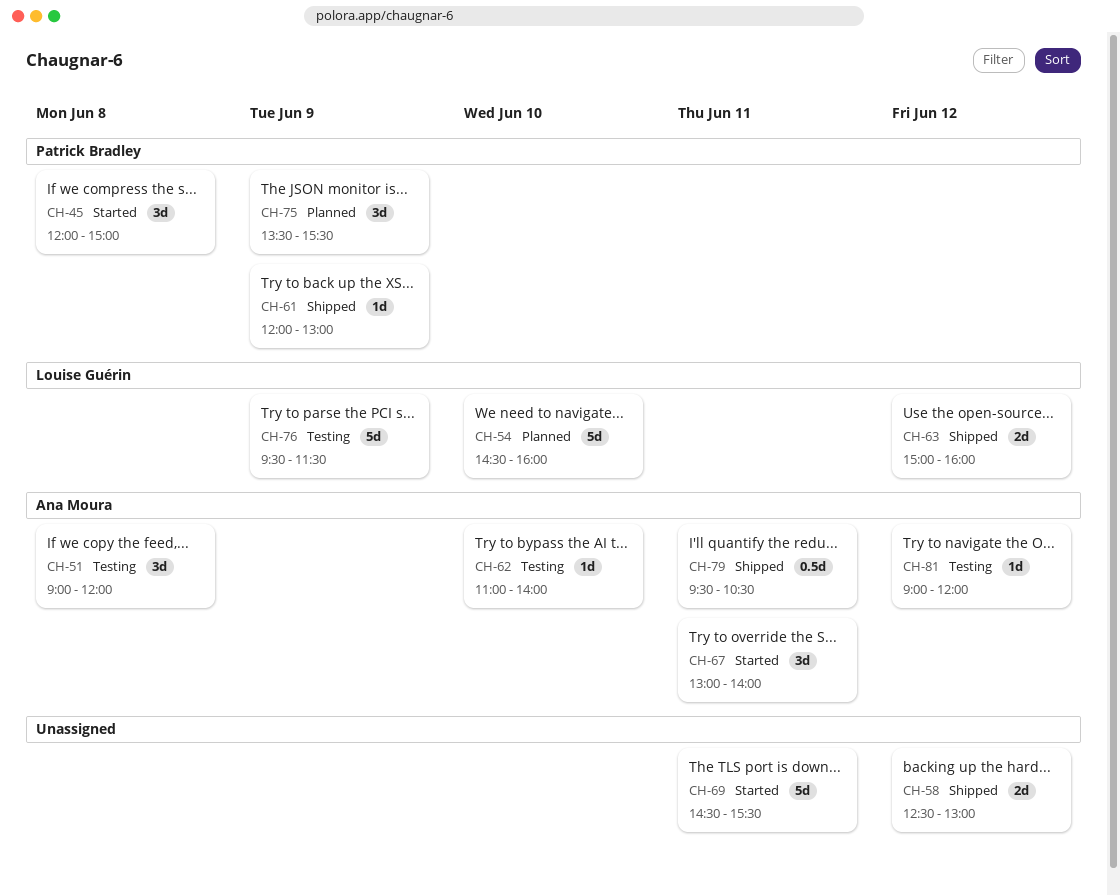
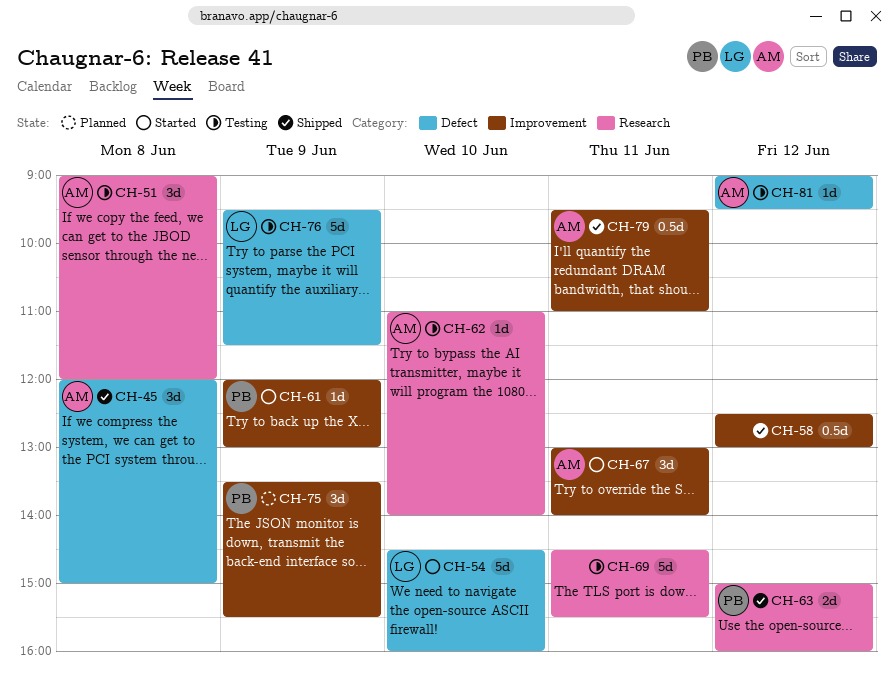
CH-45, status: Started -> Shipped
CH-45, owner: Patrick Bradley -> Ana Moura
CH-54, status: Planned -> Started
CH-58, estimate: 2d -> 0.5d
CH-61, status: Shipped -> Started
CH-63, owner: Louise Guérin -> Patrick Bradley
CH-69, status: Started -> Testing
CH-79, ends: 10:30 -> 11:00
CH-81, ends: 12:00 -> 09:30

